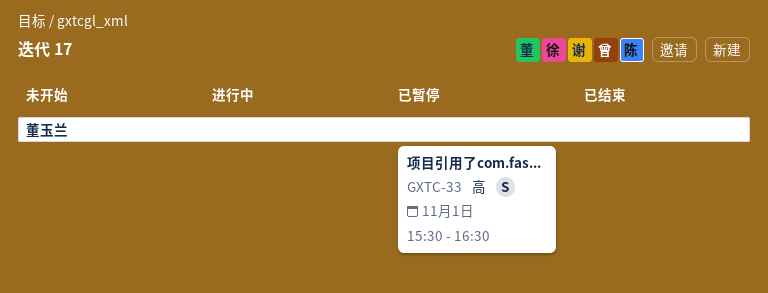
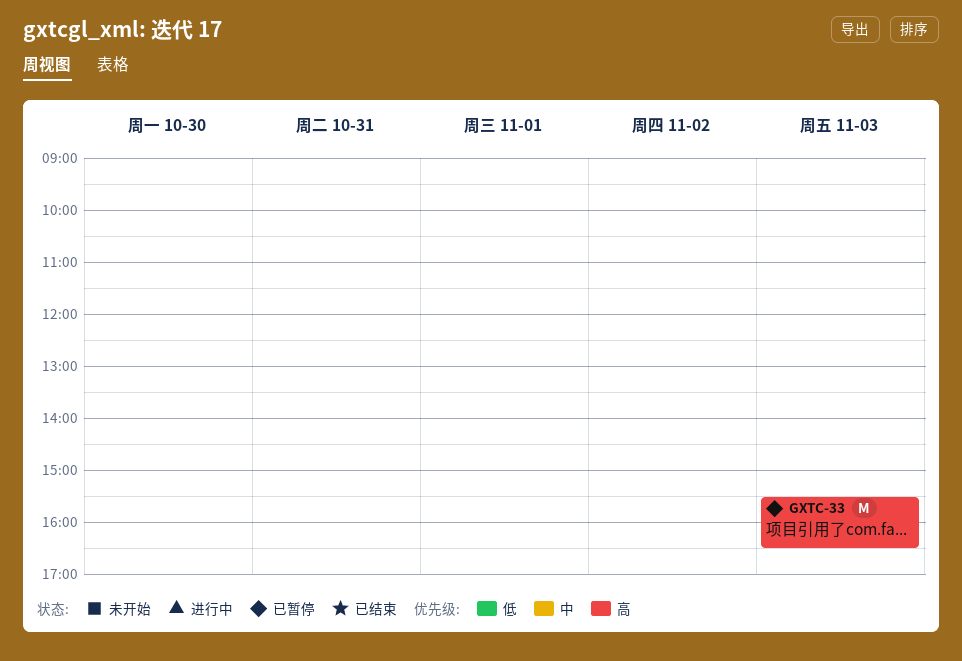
GXTC-33, estimate: S -> M
GXTC-33, day: Nov 1 -> Nov 3

